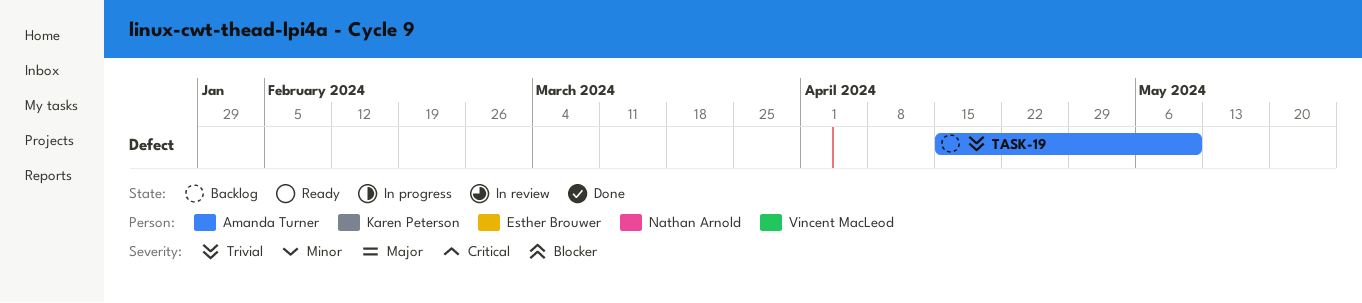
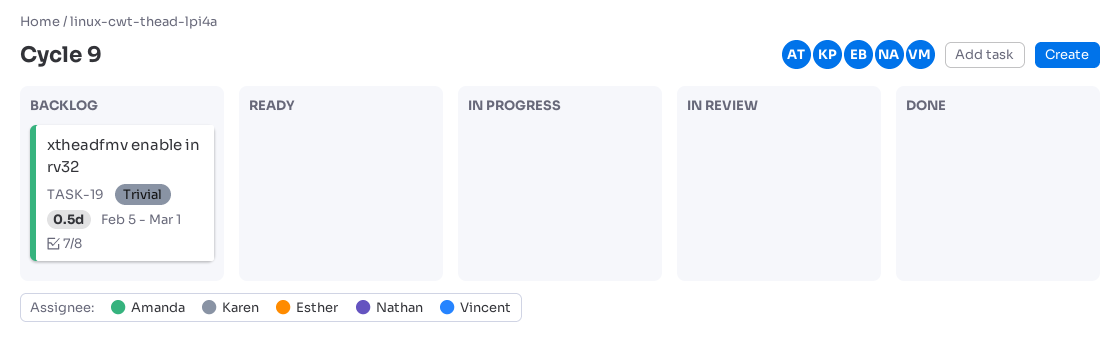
TASK-19, start: Apr 15 -> Feb 5
TASK-19, due: May 10 -> Mar 1

